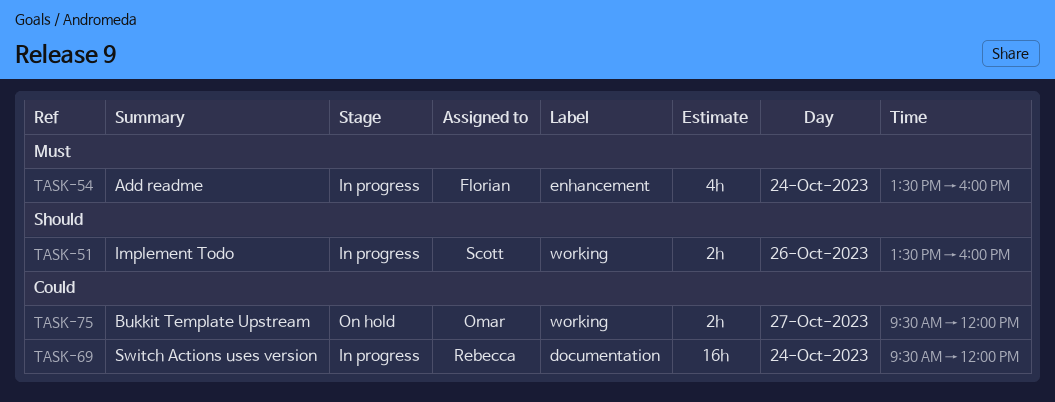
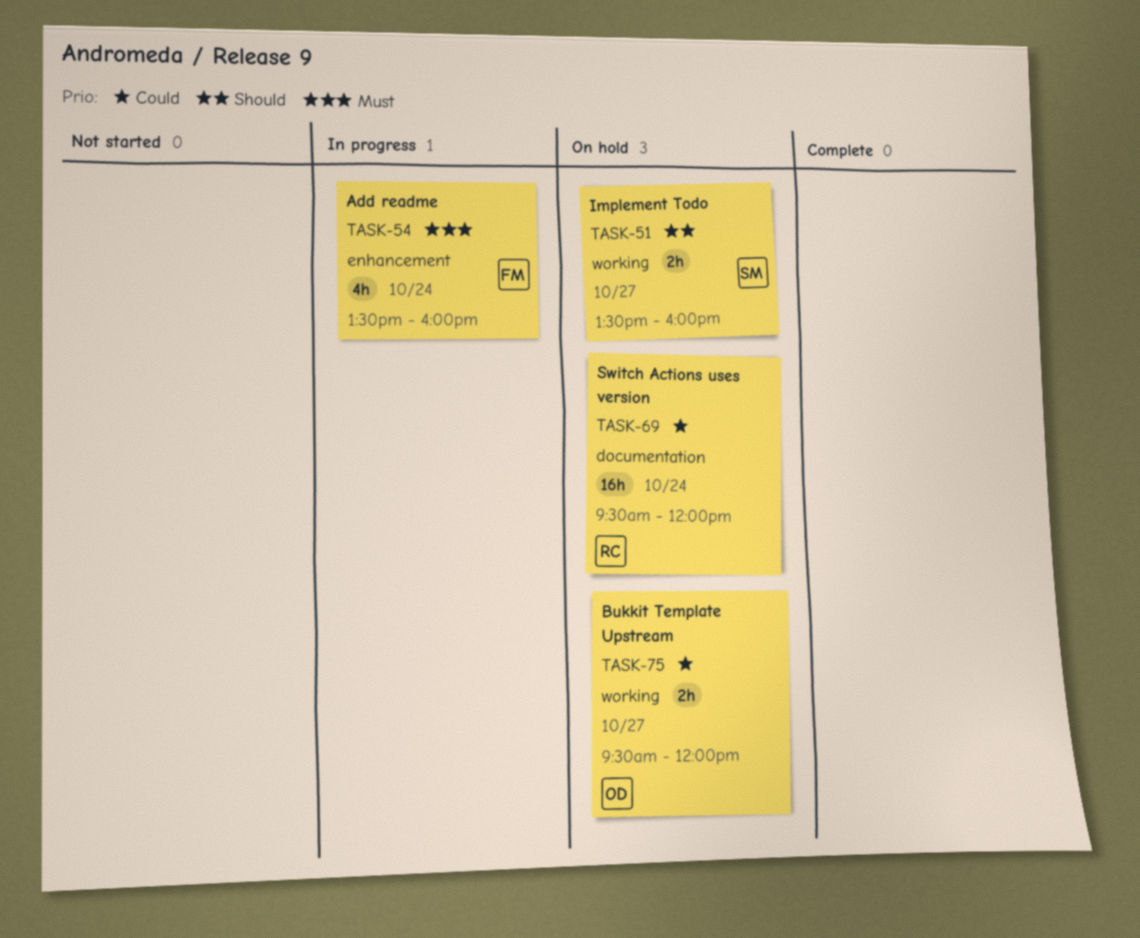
TASK-51, status: In progress -> On hold
TASK-51, day: Oct 26 -> Oct 27
TASK-69, status: In progress -> On hold

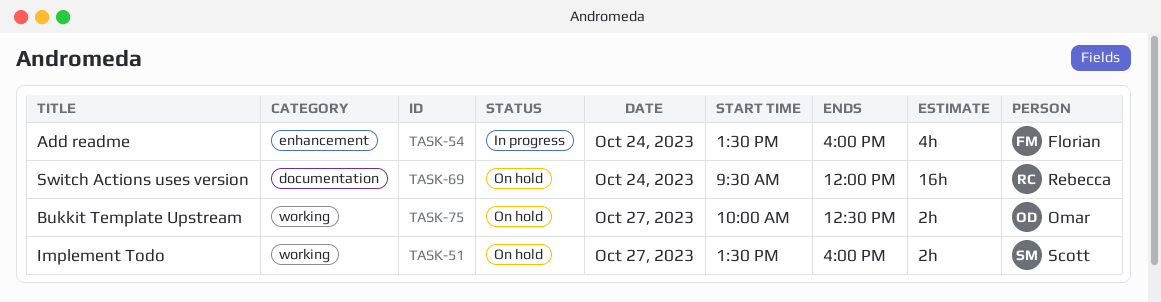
TASK-75, begins: 09:30 -> 10:00
TASK-75, ends: 12:00 -> 12:30

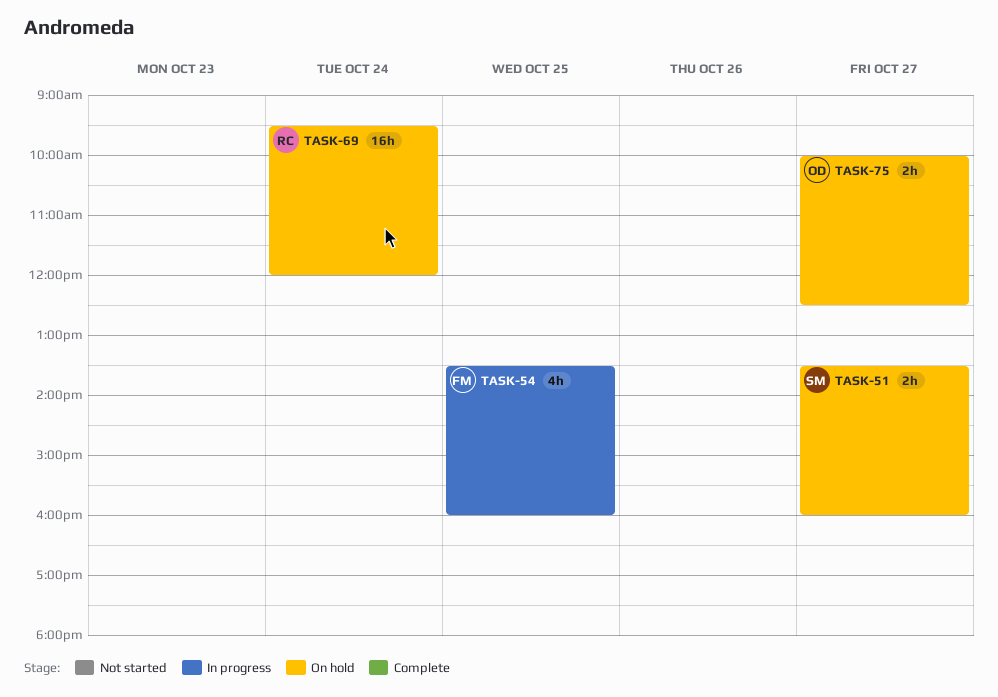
TASK-54, day: Oct 24 -> Oct 25

